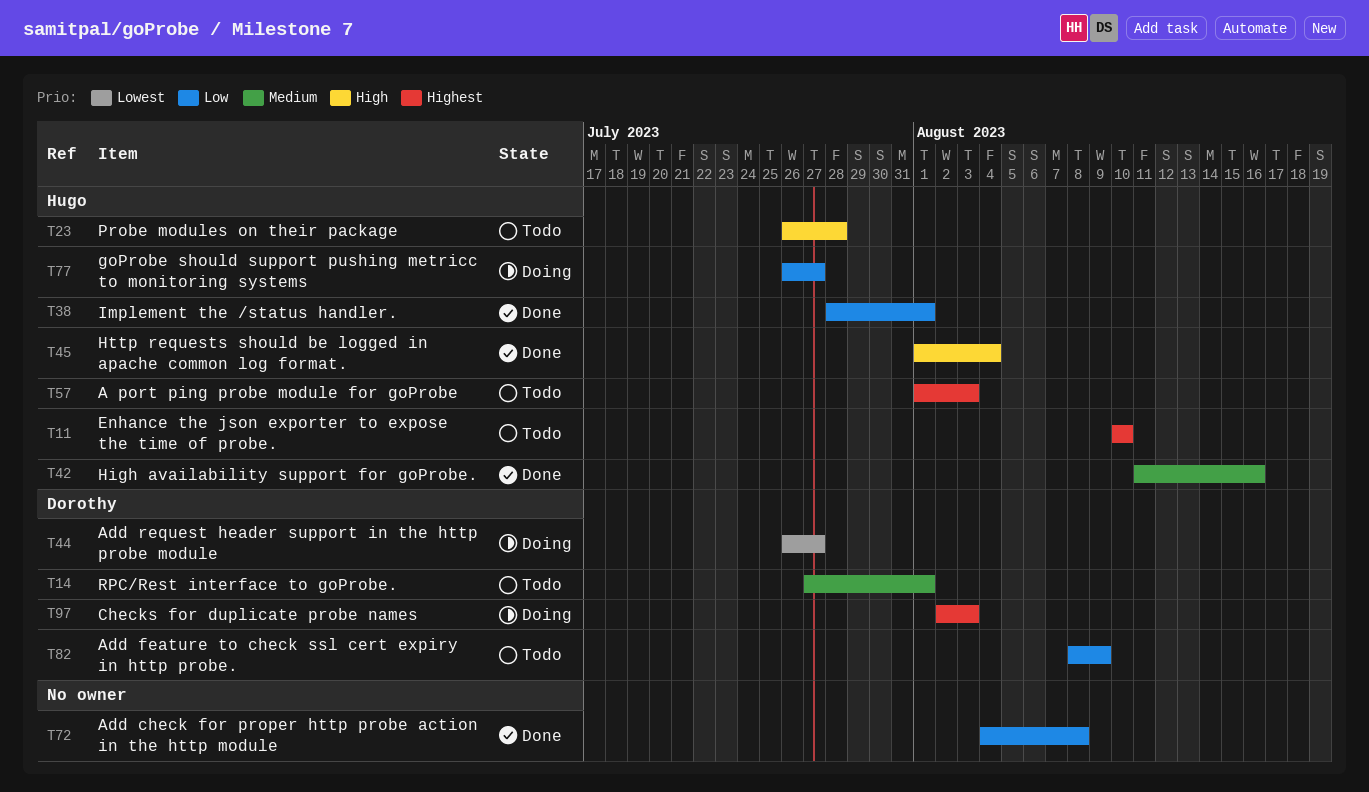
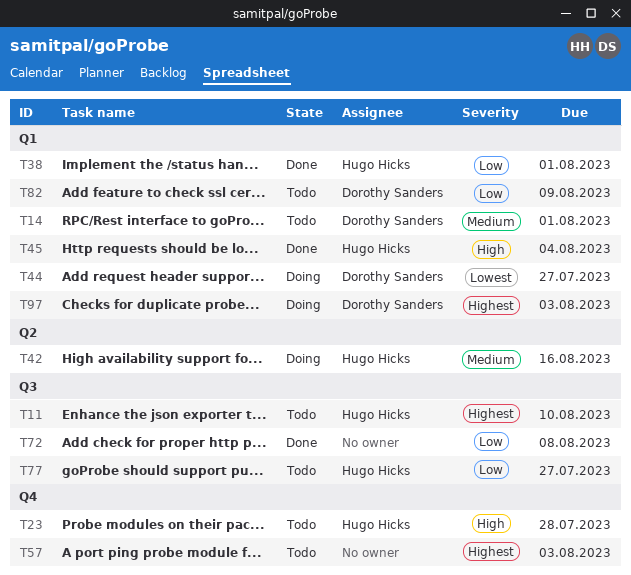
T42, status: Done -> Doing
T57, owner: Hugo Hicks -> none
T77, status: Doing -> Todo

